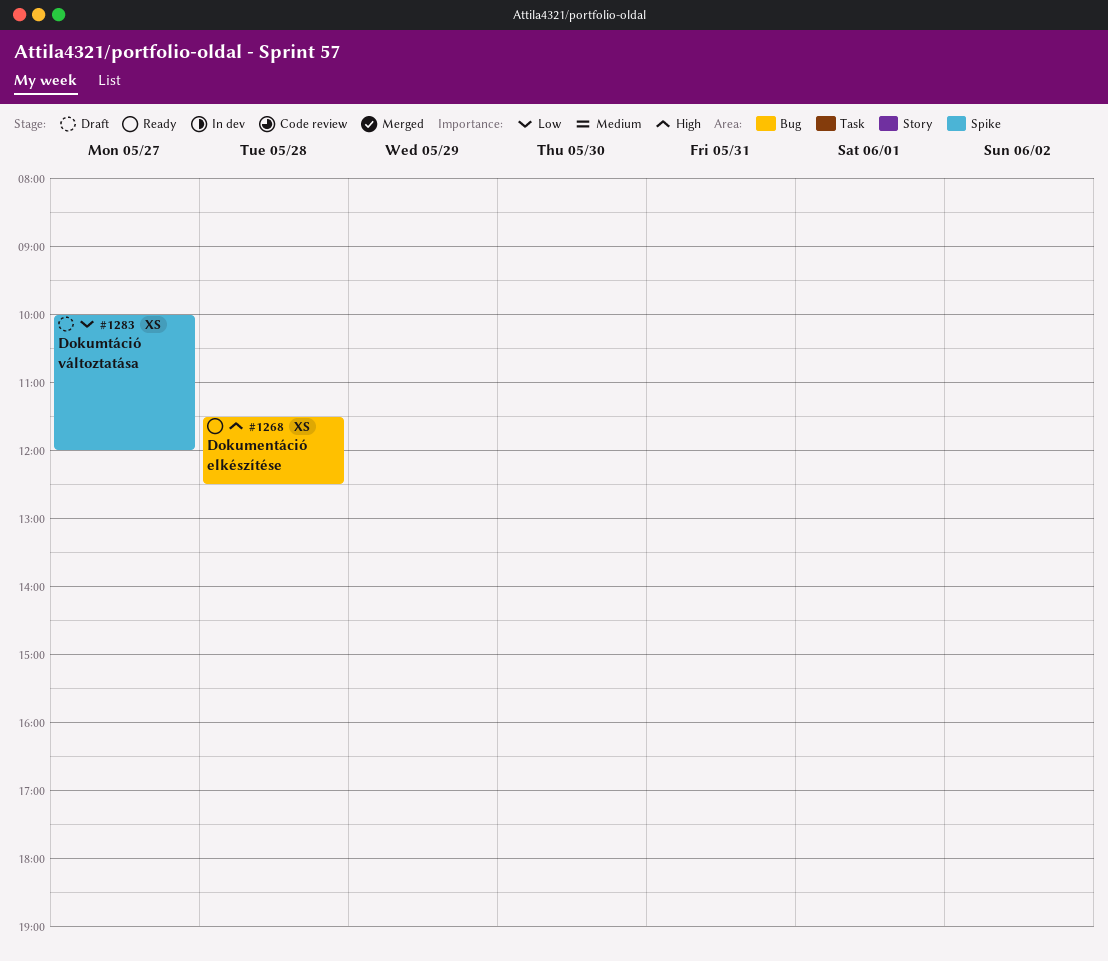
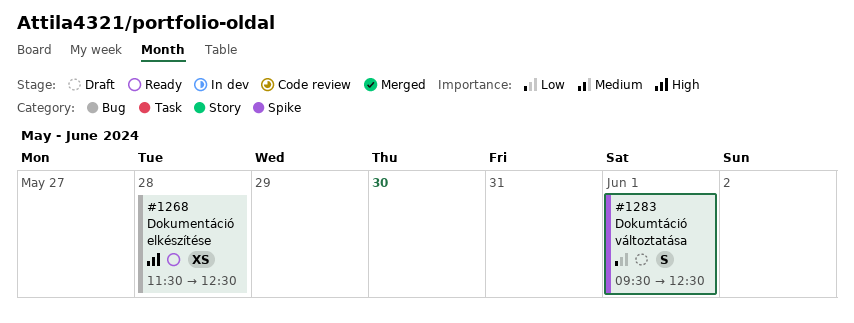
#1283, estimate: XS -> S
#1283, day: May 27 -> Jun 1
#1283, begins: 10:00 -> 09:30
#1283, ends: 12:00 -> 12:30

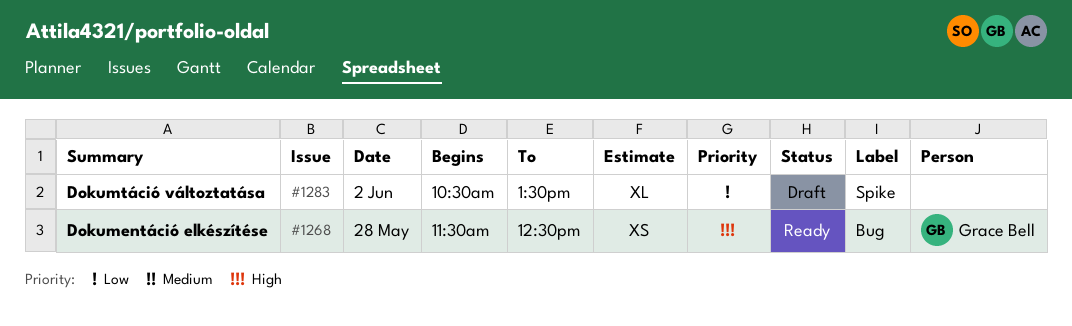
#1283, estimate: S -> XL
#1283, day: Jun 1 -> Jun 2
#1283, begins: 09:30 -> 10:30
#1283, ends: 12:30 -> 13:30

